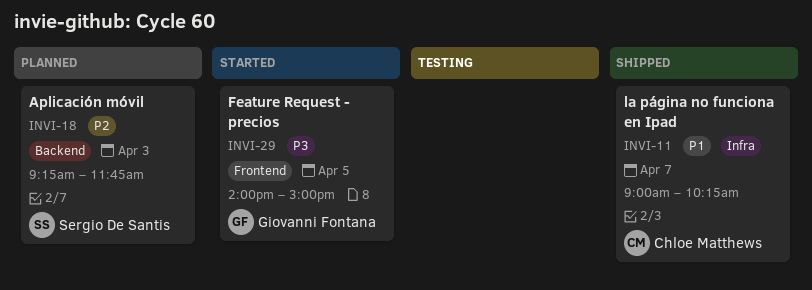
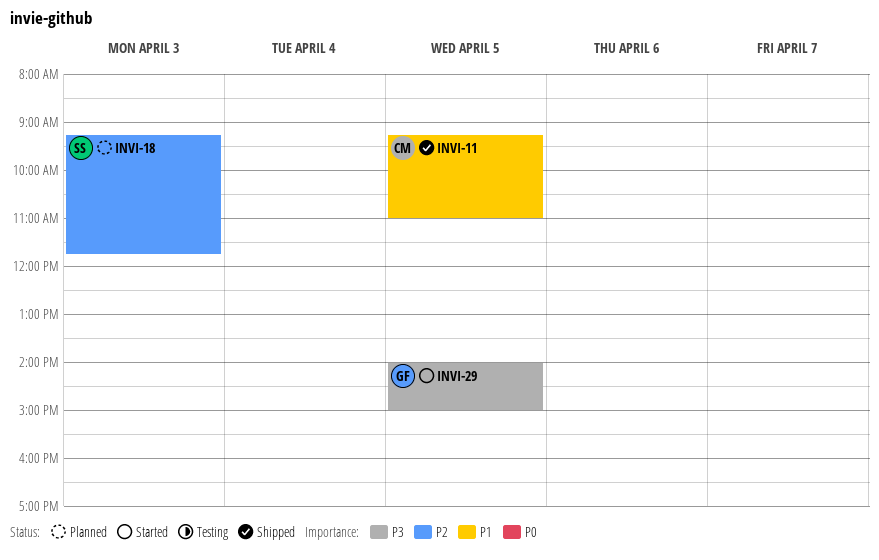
INVI-11, day: Apr 7 -> Apr 5
INVI-11, begins: 09:00 -> 09:15
INVI-11, ends: 10:15 -> 11:00

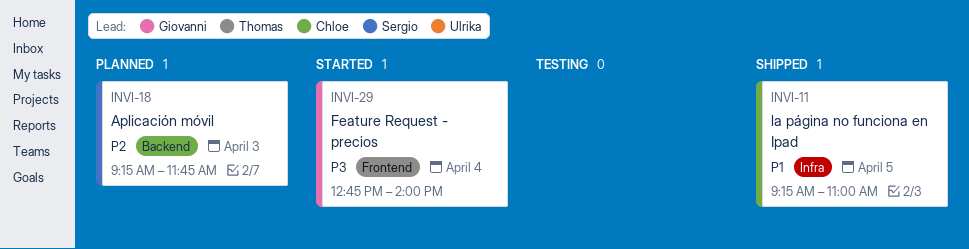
INVI-29, day: Apr 5 -> Apr 4
INVI-29, begins: 14:00 -> 12:45
INVI-29, ends: 15:00 -> 14:00

